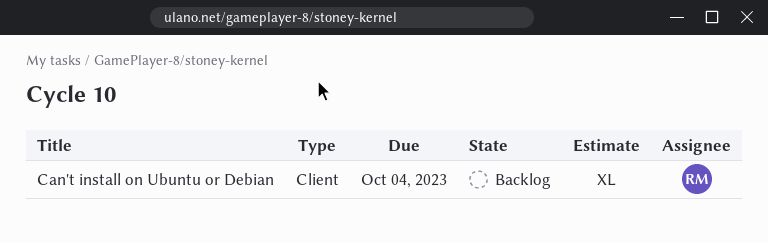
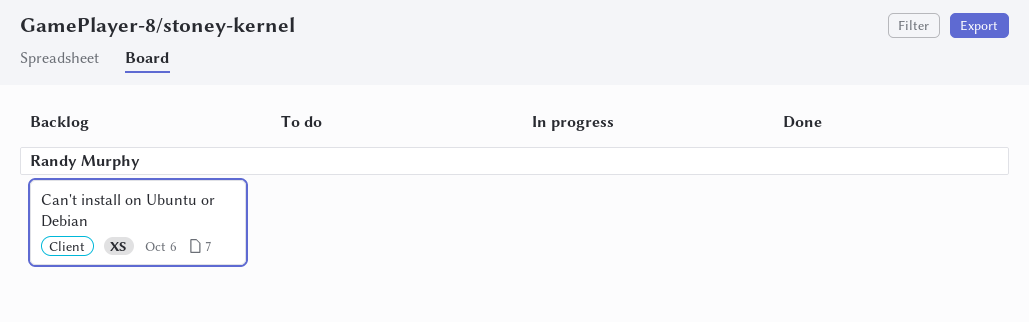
Can't install on Ubuntu or Debian, estimate: XL -> XS
Can't install on Ubuntu or Debian, due: Oct 4 -> Oct 6

